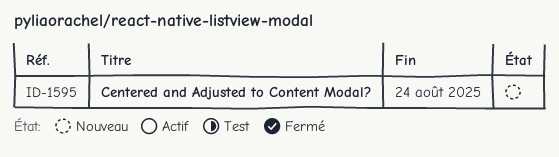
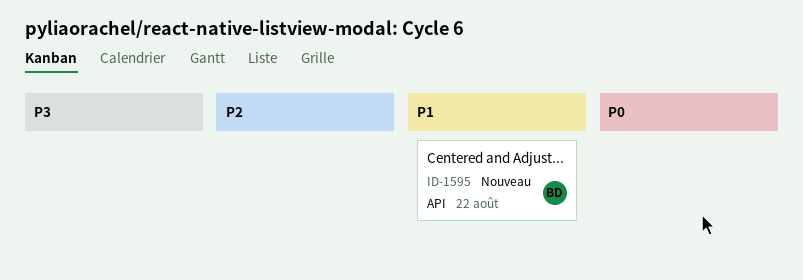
ID-1595, due: Aug 24 -> Aug 22

